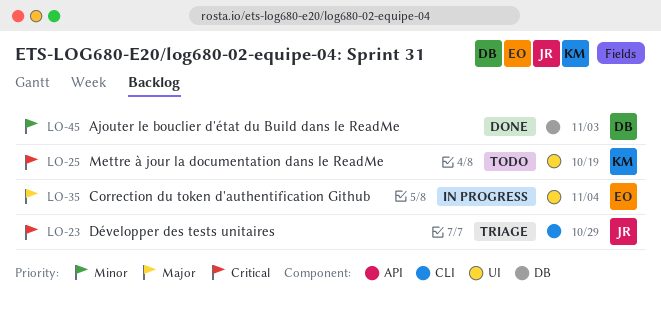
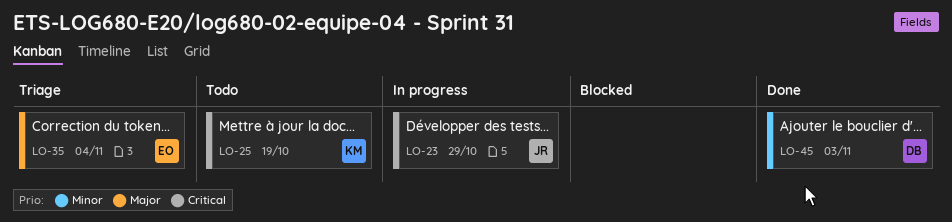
LO-23, status: Triage -> In progress
LO-35, status: In progress -> Triage

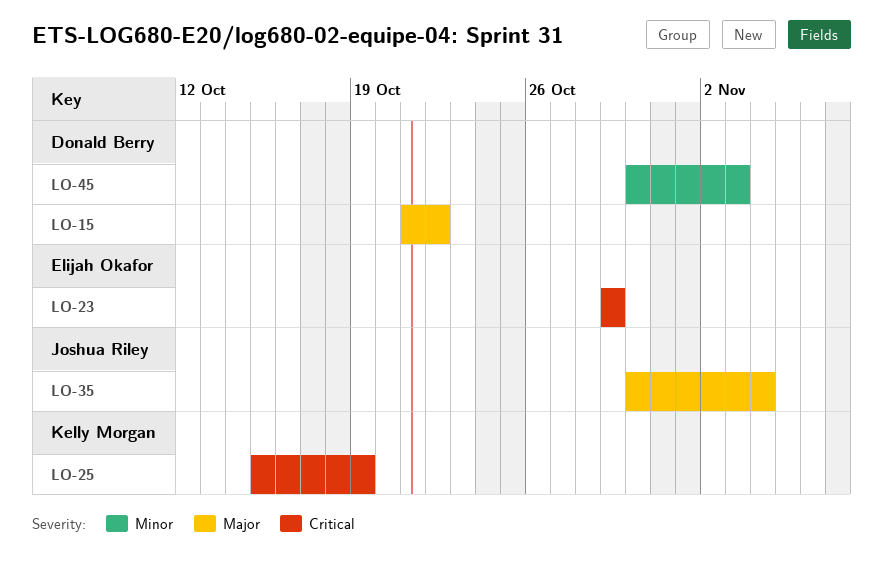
LO-15: none -> present
LO-23, owner: Joshua Riley -> Elijah Okafor
LO-35, owner: Elijah Okafor -> Joshua Riley

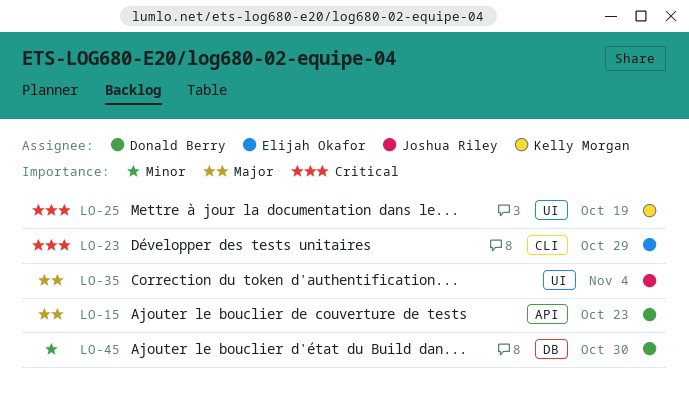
LO-15, due: Oct 22 -> Oct 23
LO-45, due: Nov 3 -> Oct 30

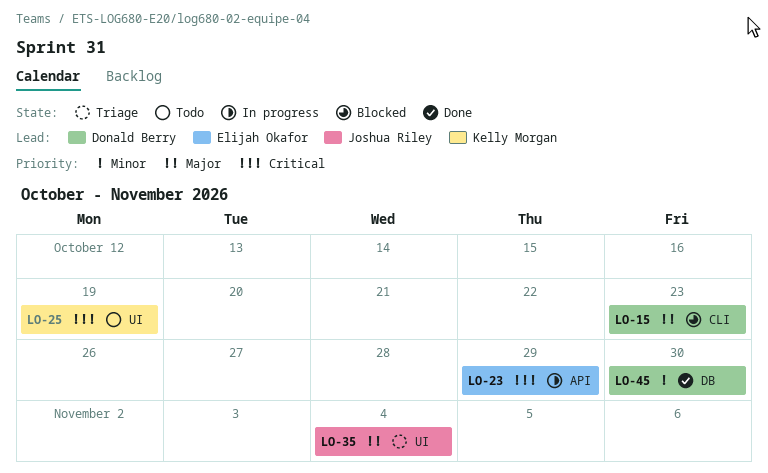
LO-15, label: API -> CLI
LO-23, label: CLI -> API

